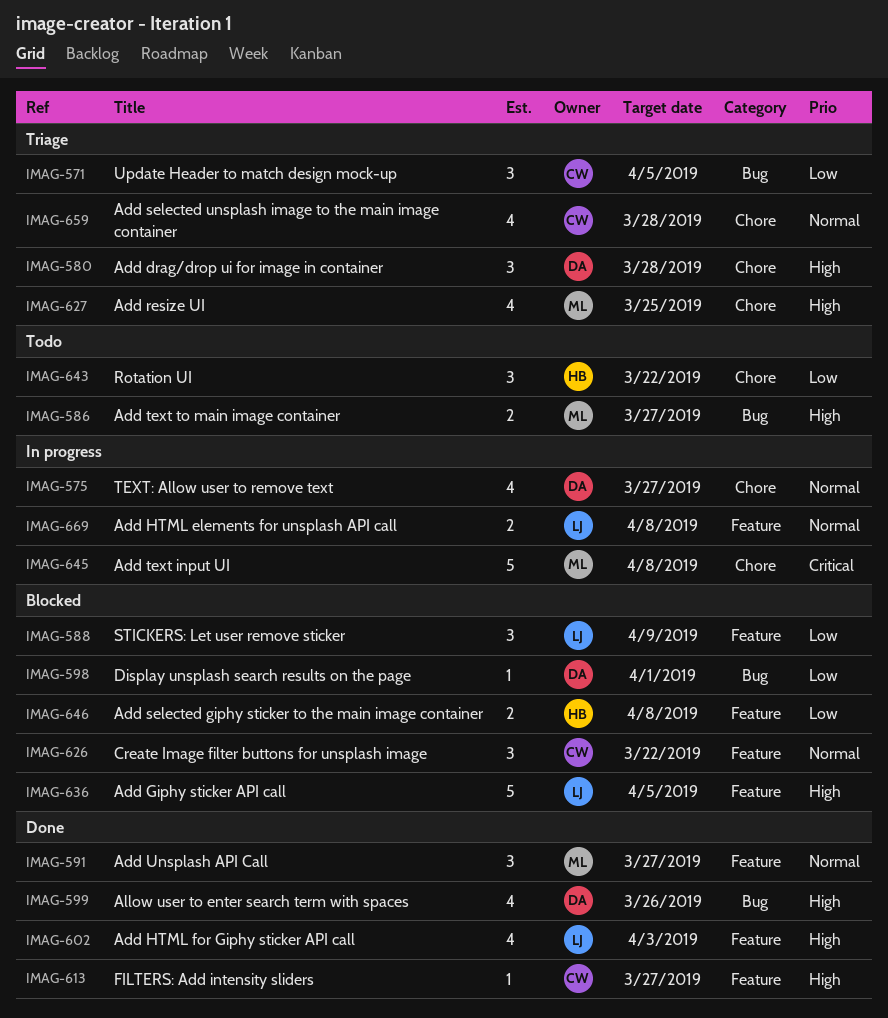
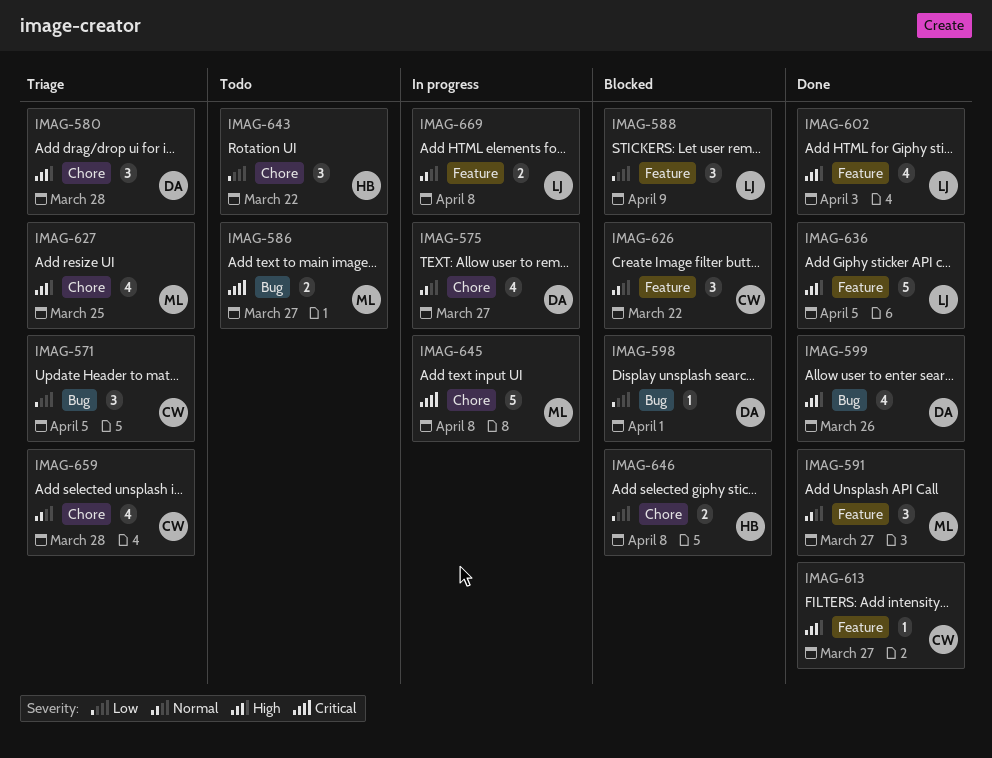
IMAG-586, priority: High -> Critical
IMAG-636, status: Blocked -> Done
IMAG-646, label: Feature -> Chore

